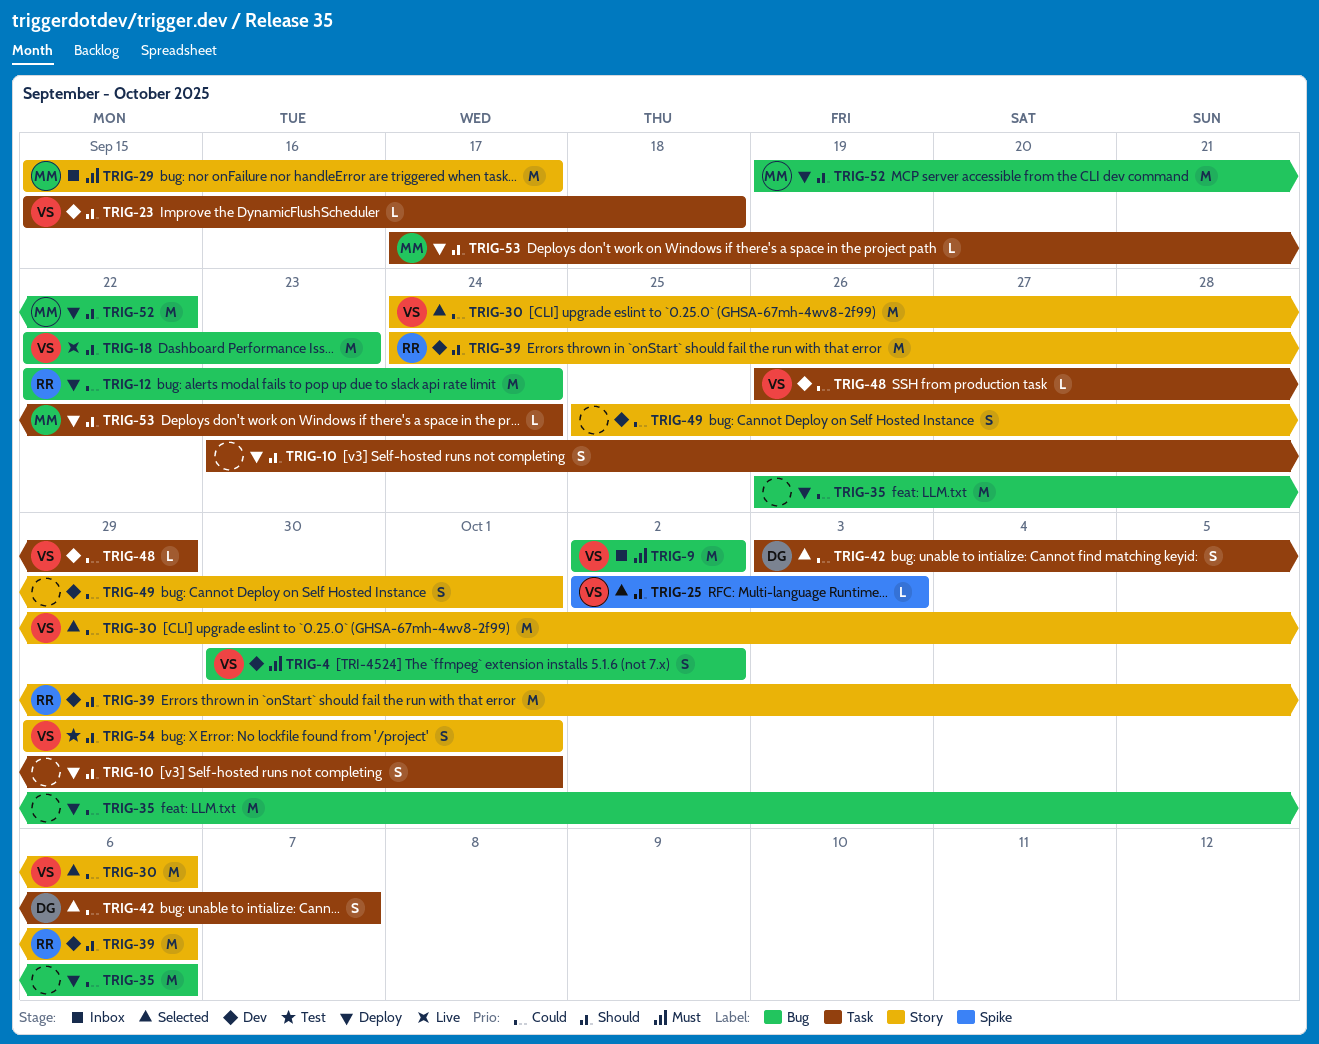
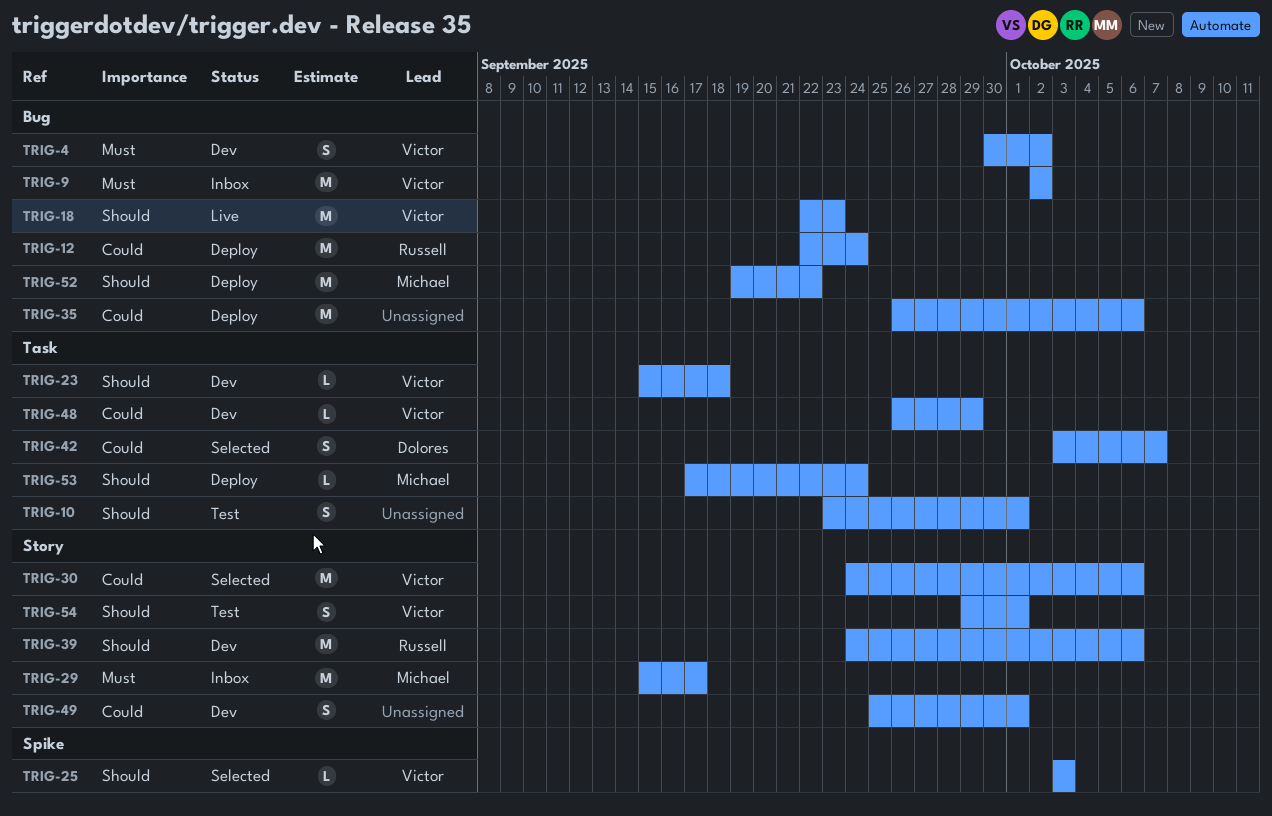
TRIG-10, status: Deploy -> Test
TRIG-25, start: Oct 2 -> Oct 3

